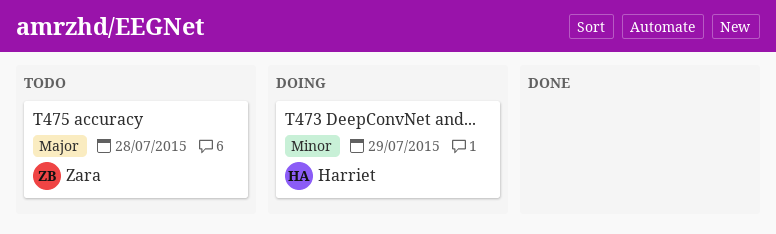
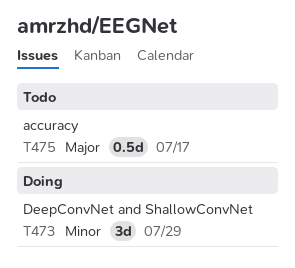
T475, due: Jul 28 -> Jul 17

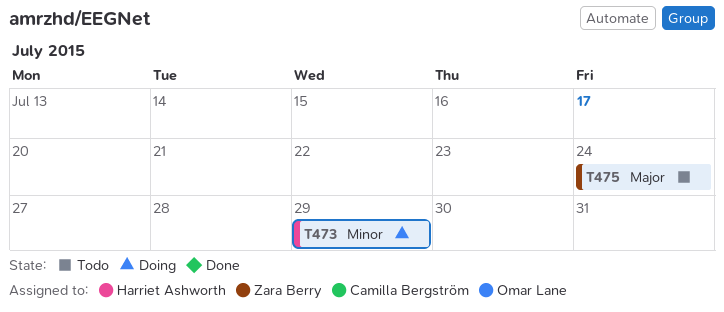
T475, due: Jul 17 -> Jul 24

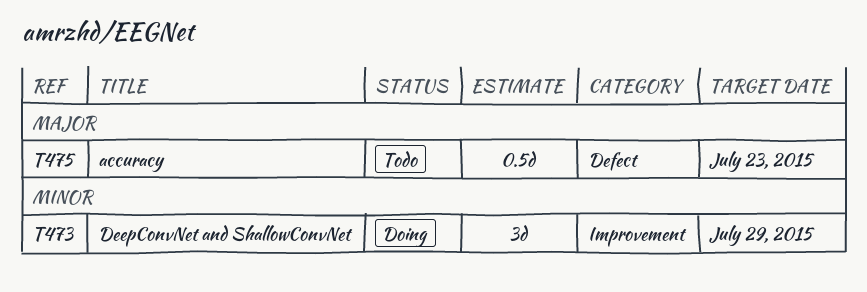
T475, due: Jul 24 -> Jul 23

